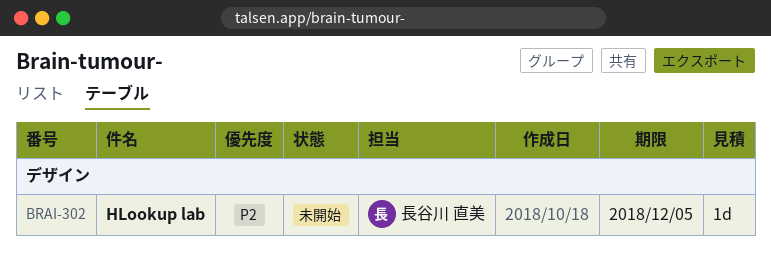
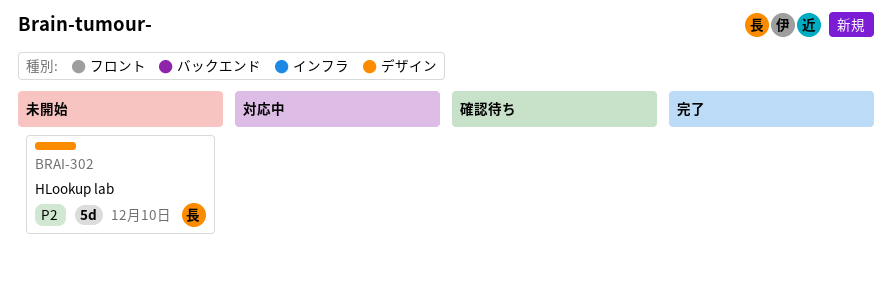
BRAI-302, estimate: 1d -> 5d
BRAI-302, due: Dec 5 -> Dec 10

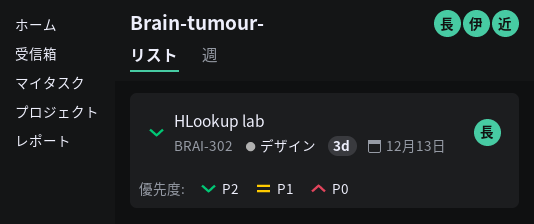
BRAI-302, estimate: 5d -> 3d
BRAI-302, due: Dec 10 -> Dec 13

